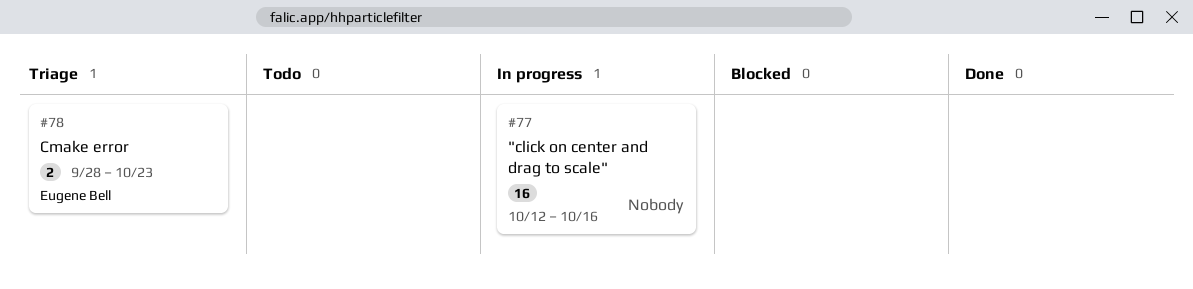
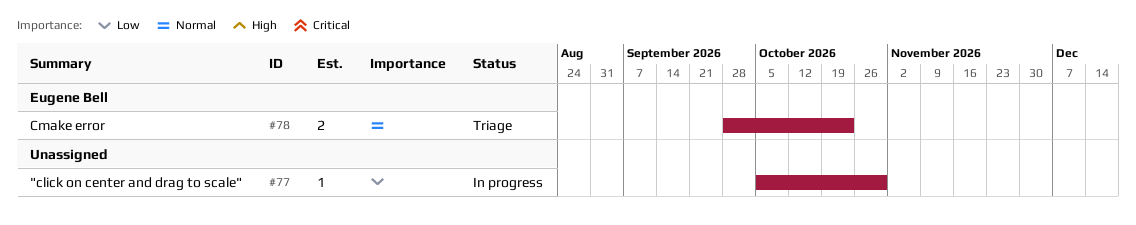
#77, estimate: 16 -> 1
#77, start: Oct 12 -> Oct 5
#77, due: Oct 16 -> Oct 30

